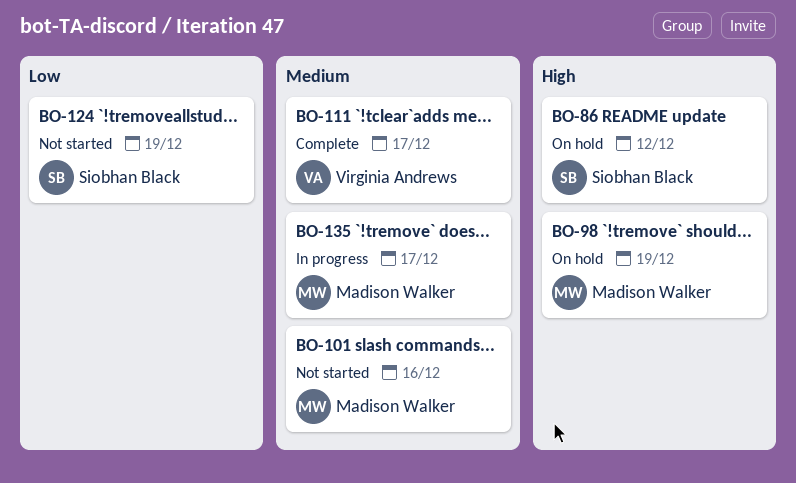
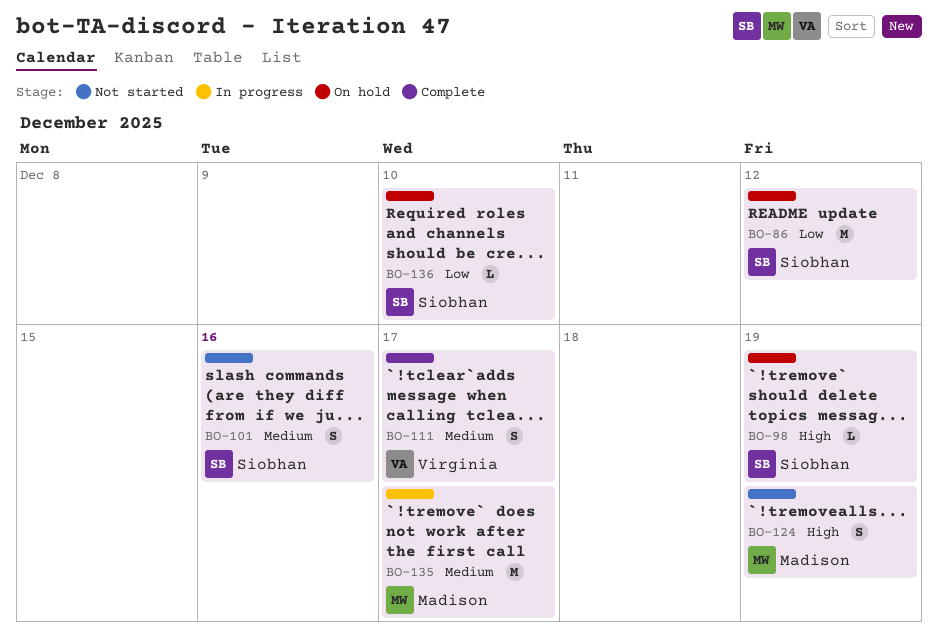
BO-86, priority: High -> Low
BO-98, owner: Madison Walker -> Siobhan Black
BO-101, owner: Madison Walker -> Siobhan Black
BO-124, owner: Siobhan Black -> Madison Walker
BO-124, priority: Low -> High
BO-136: none -> present

